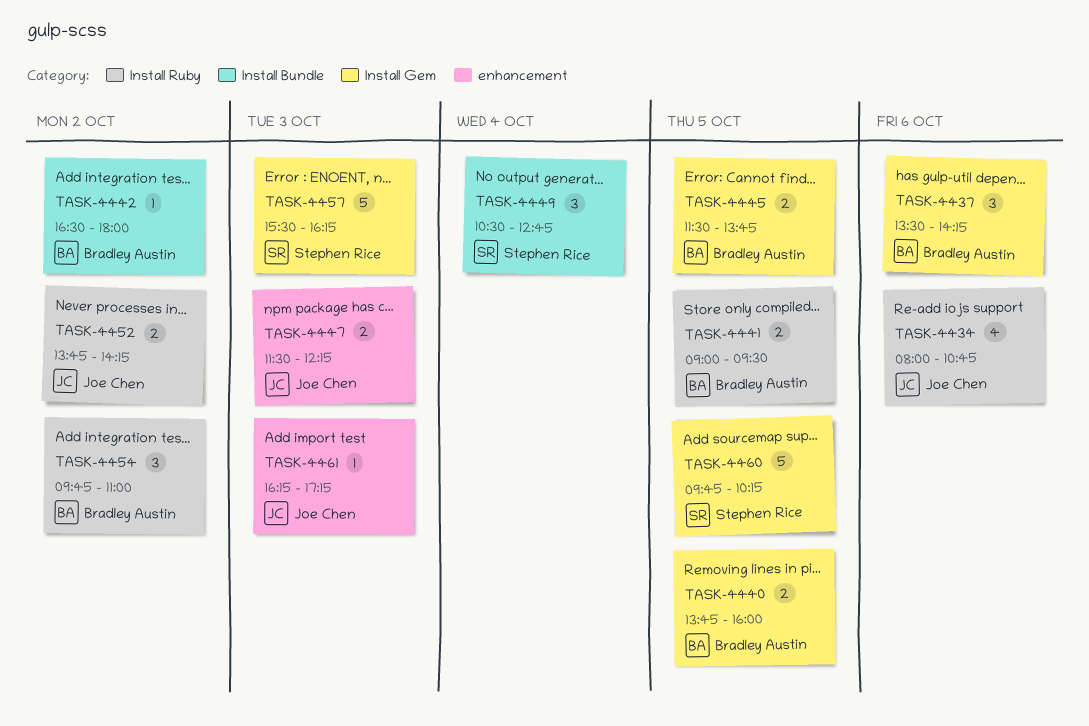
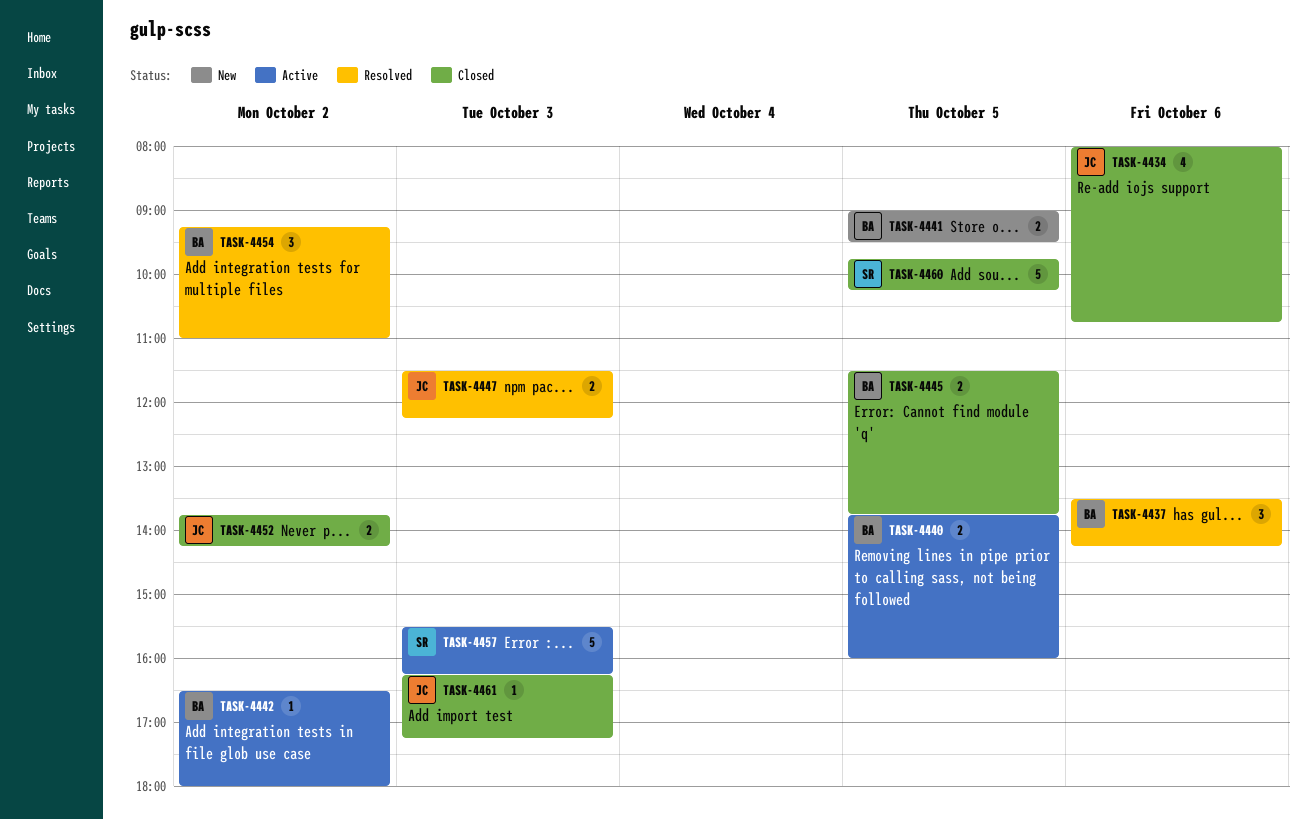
TASK-4449: present -> none
TASK-4454, begins: 09:45 -> 09:15

